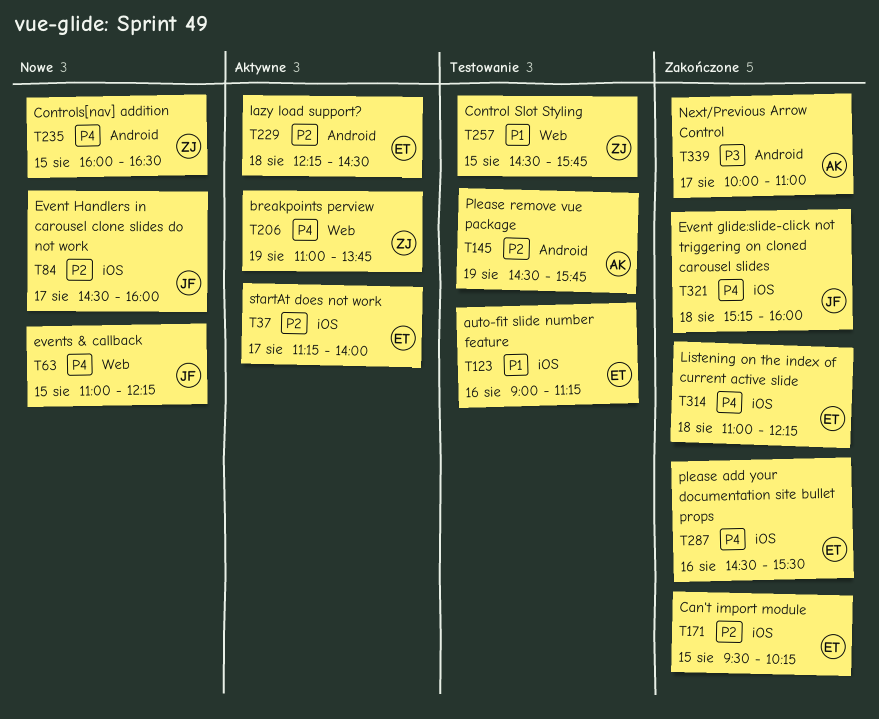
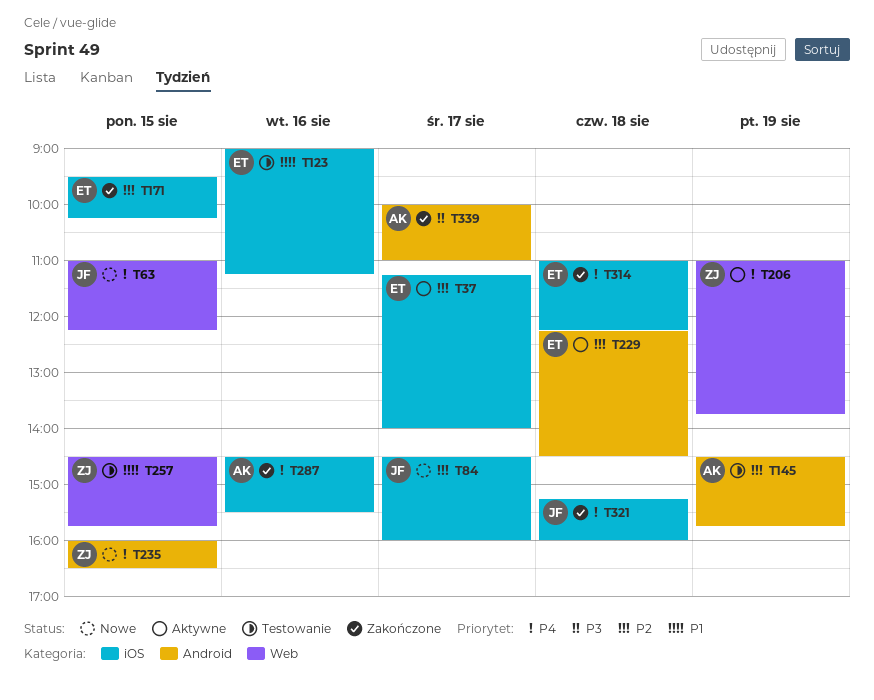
T287, owner: ET -> AK

